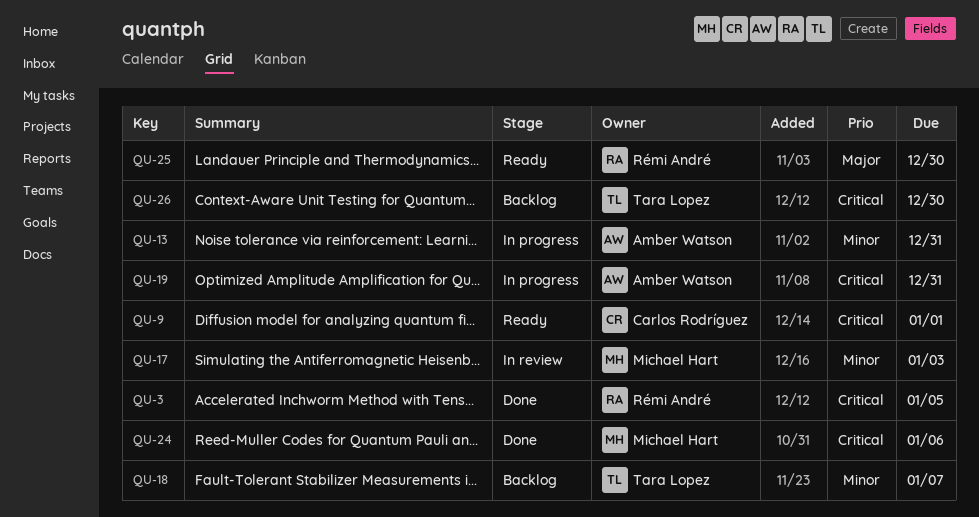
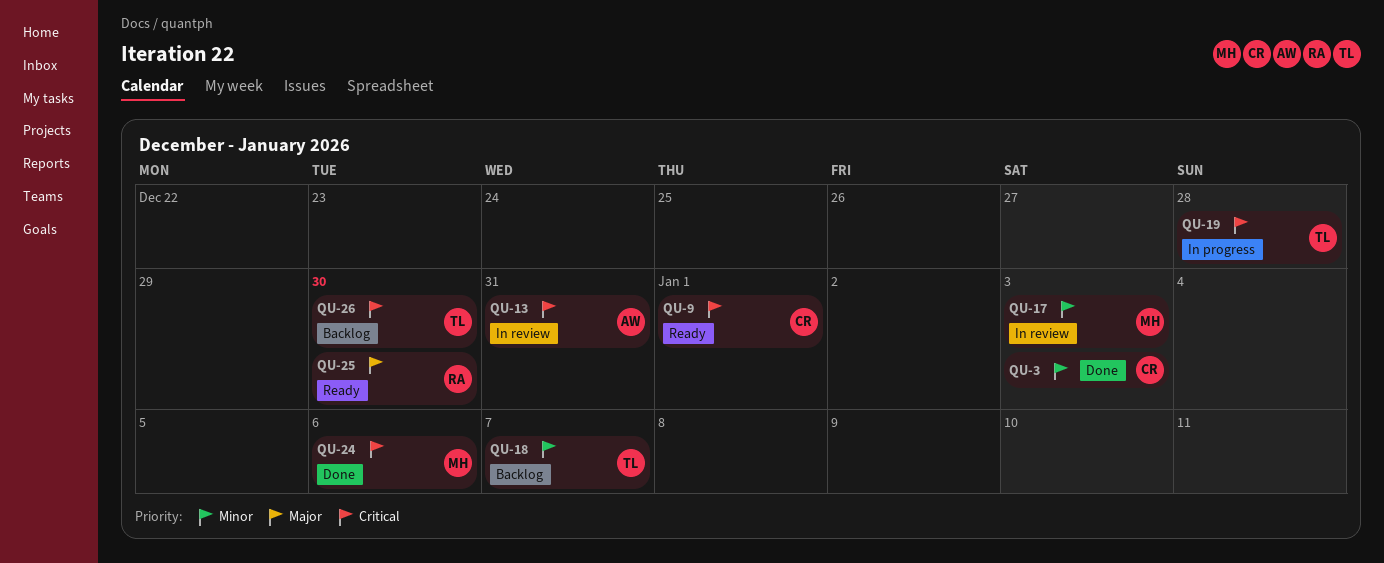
QU-3, owner: Rémi André -> Carlos Rodríguez
QU-3, priority: Critical -> Minor
QU-3, due: Jan 5 -> Jan 3
QU-13, status: In progress -> In review
QU-13, priority: Minor -> Critical
QU-19, owner: Amber Watson -> Tara Lopez
QU-19, due: Dec 31 -> Dec 28

